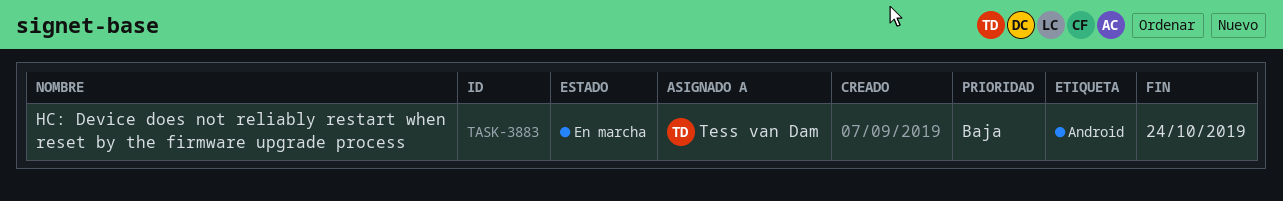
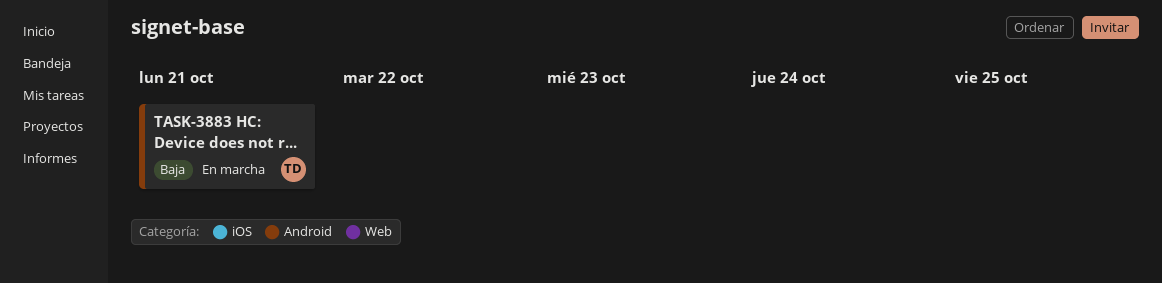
TASK-3883, due: Oct 24 -> Oct 21

